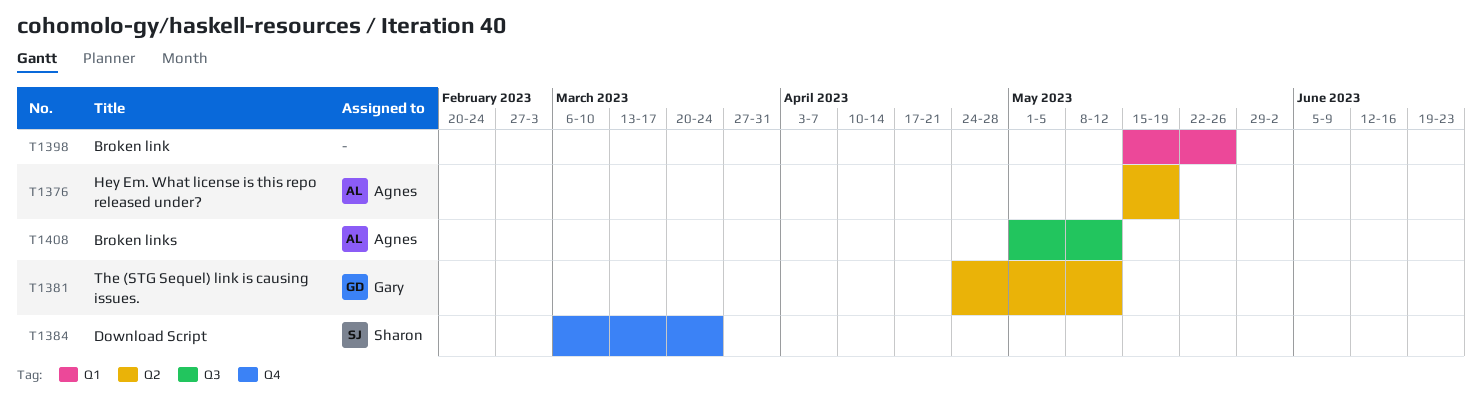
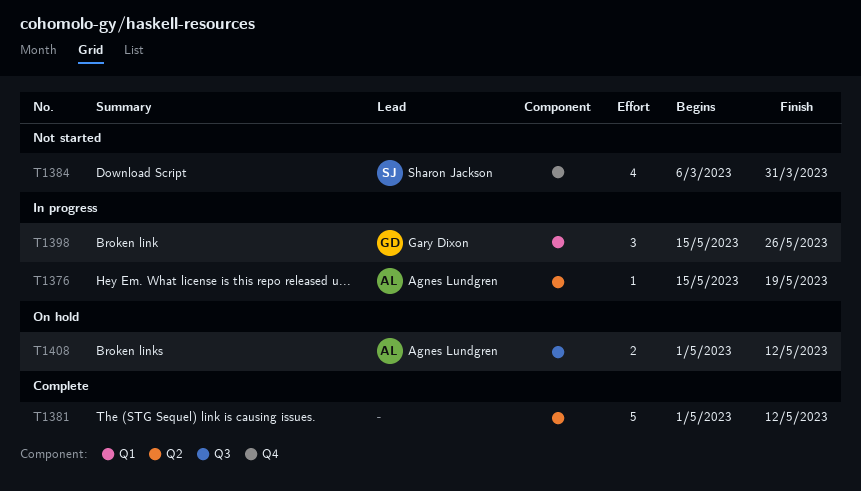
T1381, owner: Gary Dixon -> none
T1381, start: Apr 24 -> May 1
T1384, due: Mar 24 -> Mar 31
T1398, owner: none -> Gary Dixon

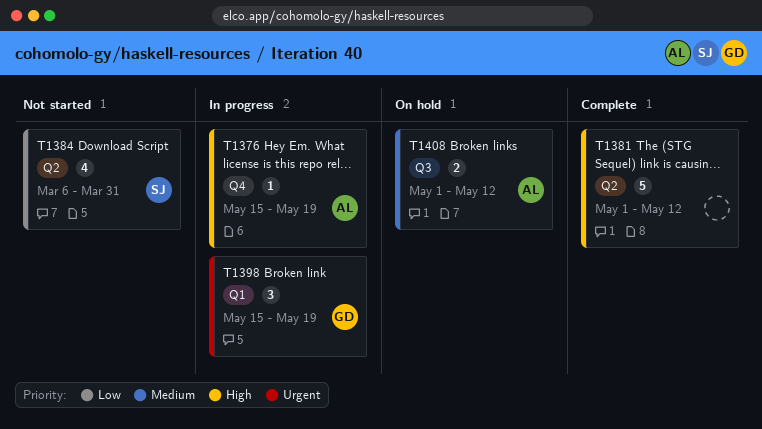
T1376, label: Q2 -> Q4
T1384, label: Q4 -> Q2
T1398, due: May 26 -> May 19

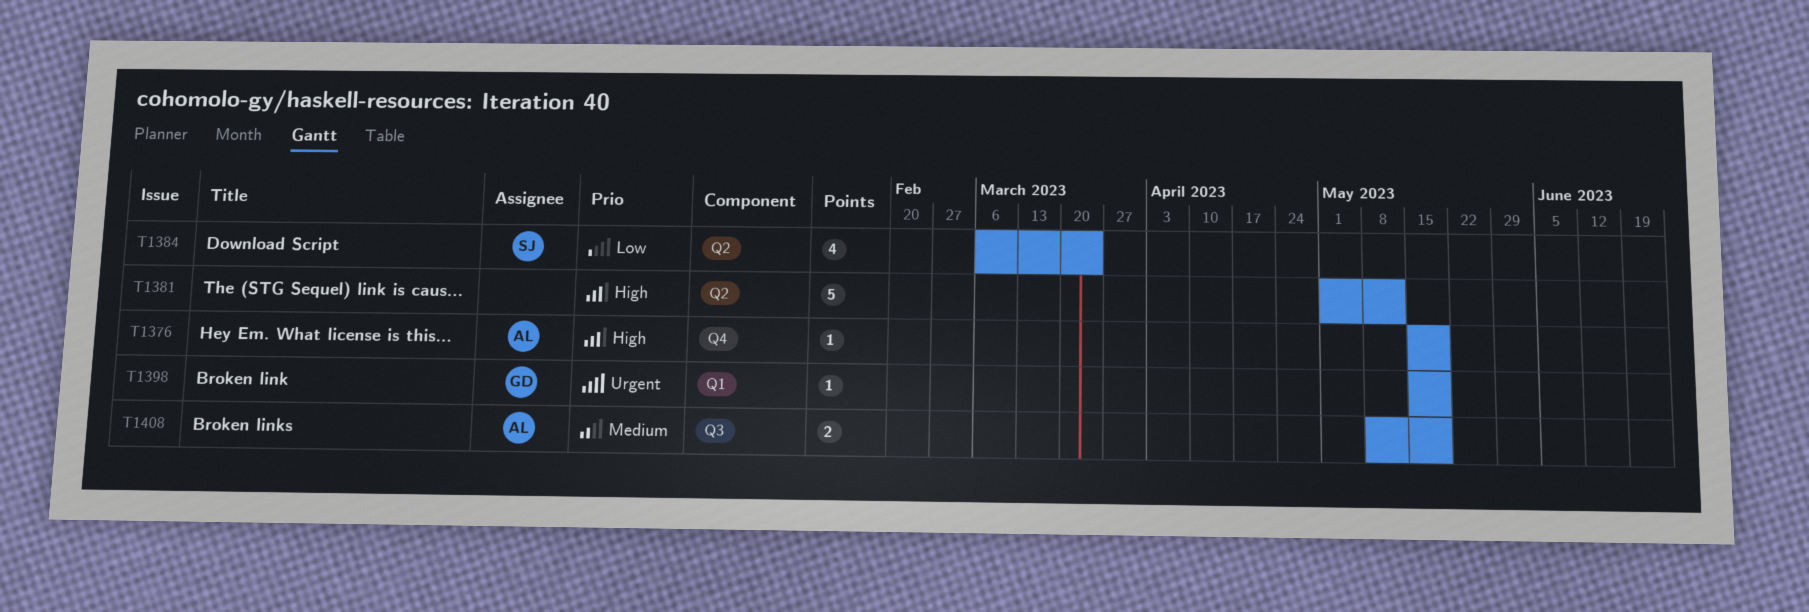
T1384, due: Mar 31 -> Mar 24
T1398, estimate: 3 -> 1
T1408, start: May 1 -> May 8
T1408, due: May 12 -> May 19

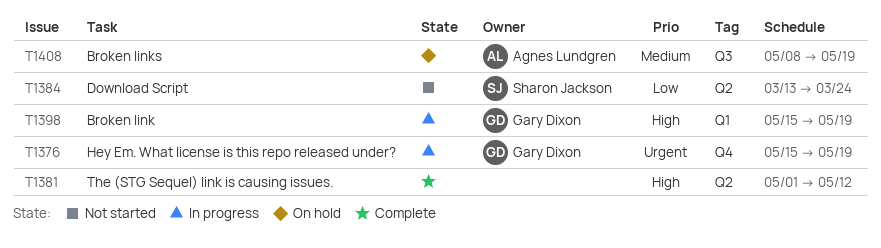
T1376, owner: Agnes Lundgren -> Gary Dixon
T1376, priority: High -> Urgent
T1384, start: Mar 6 -> Mar 13
T1398, priority: Urgent -> High

